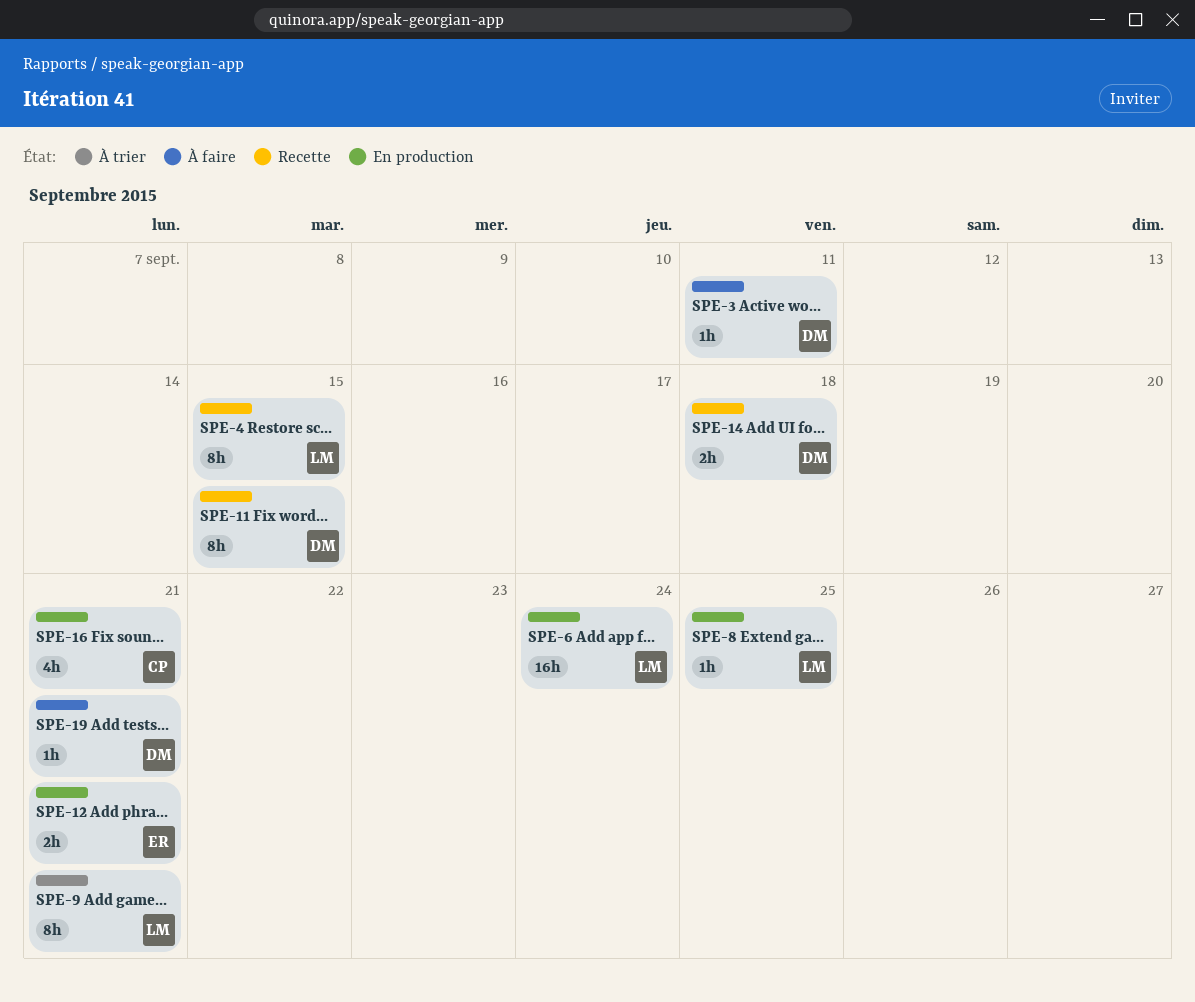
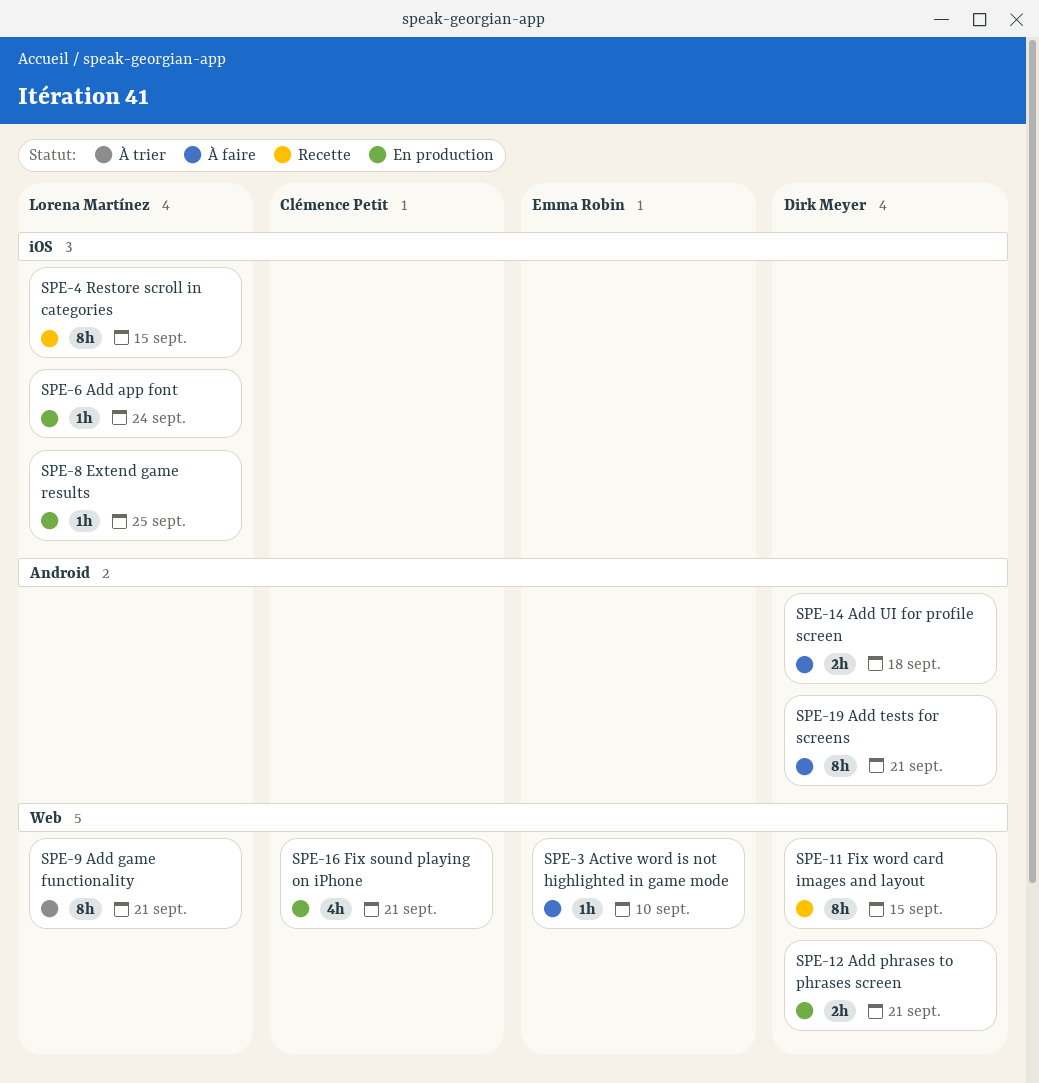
SPE-3, owner: Dirk Meyer -> Emma Robin
SPE-3, due: Sep 11 -> Sep 10
SPE-6, estimate: 16h -> 1h
SPE-12, owner: Emma Robin -> Dirk Meyer
SPE-14, status: Recette -> À faire
SPE-19, estimate: 1h -> 8h

